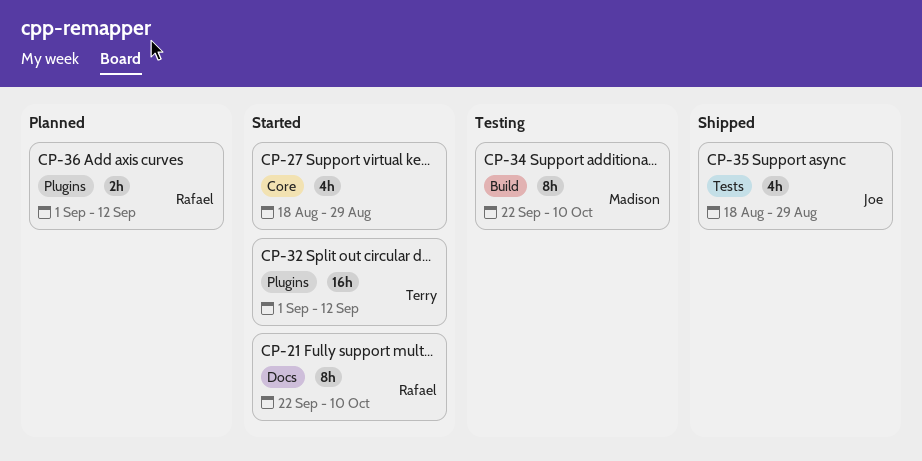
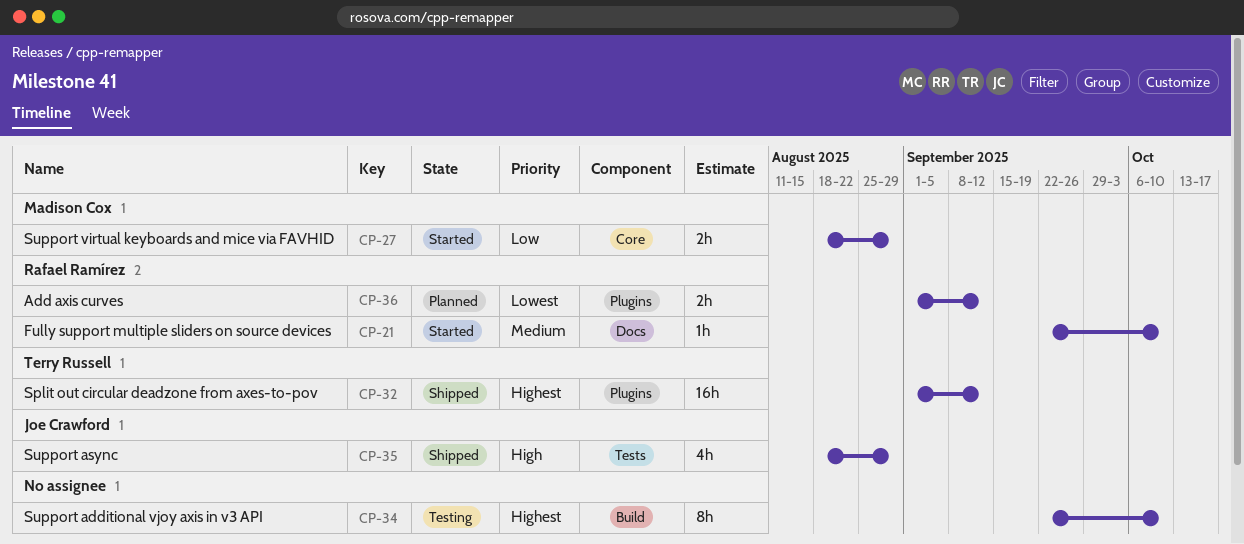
CP-21, estimate: 8h -> 1h
CP-27, owner: none -> Madison Cox
CP-27, estimate: 4h -> 2h
CP-32, status: Started -> Shipped
CP-34, owner: Madison Cox -> none

